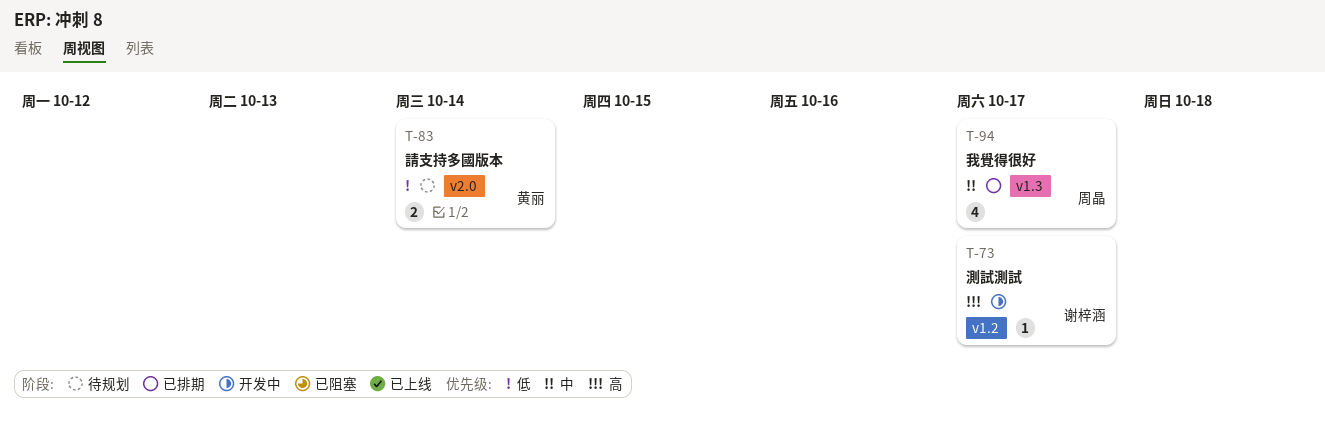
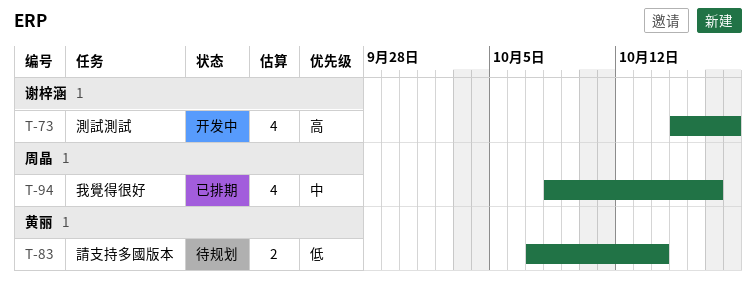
T-73, estimate: 1 -> 4
T-73, due: Oct 17 -> Oct 18

